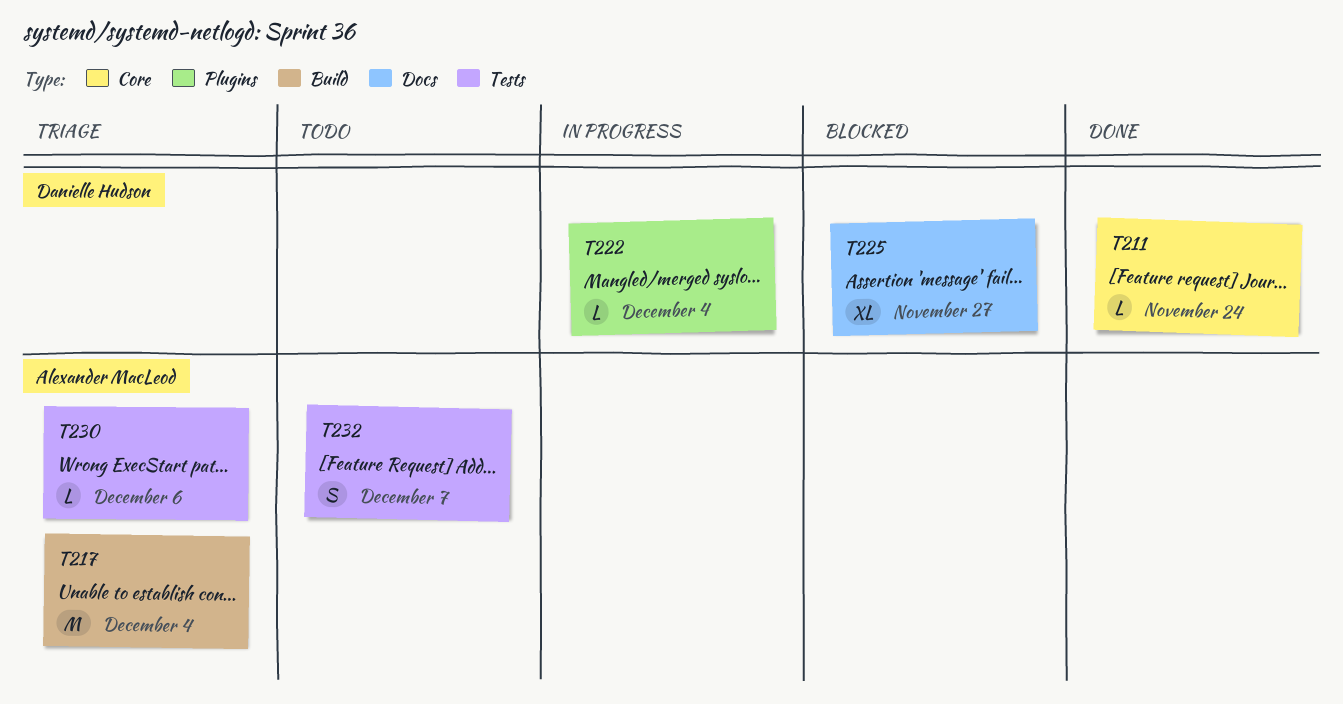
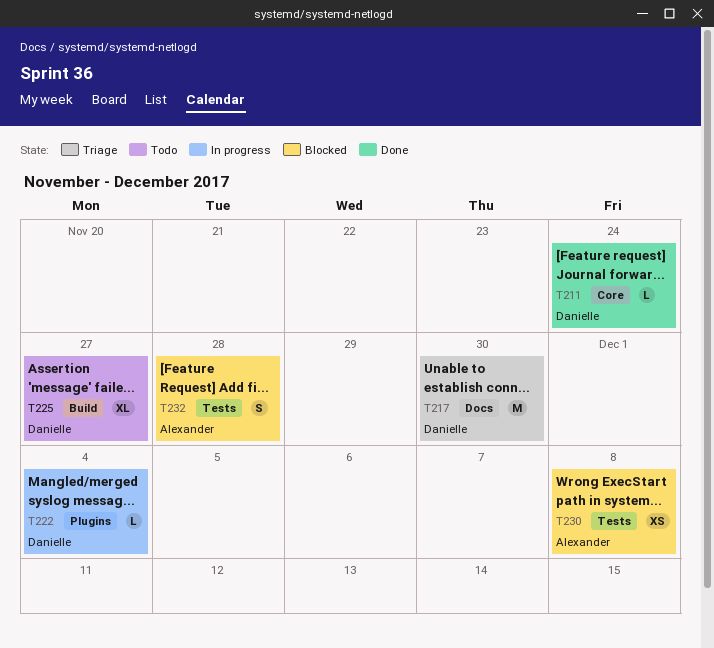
T217, owner: Alexander MacLeod -> Danielle Hudson
T217, label: Build -> Docs
T217, due: Dec 4 -> Nov 30
T225, status: Blocked -> Todo
T225, label: Docs -> Build
T230, status: Triage -> Blocked
T230, estimate: L -> XS
T230, due: Dec 6 -> Dec 8
T232, status: Todo -> Blocked
T232, due: Dec 7 -> Nov 28

